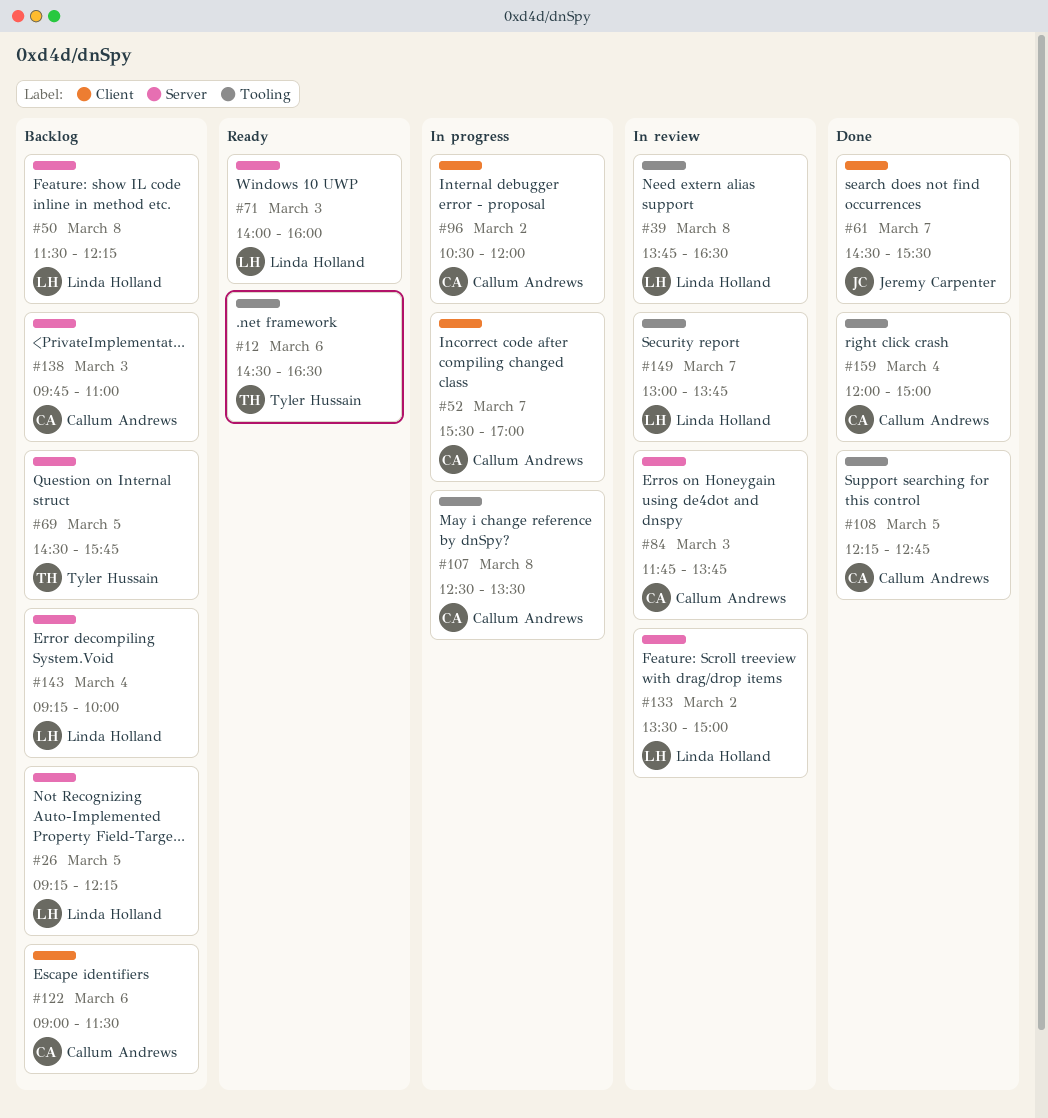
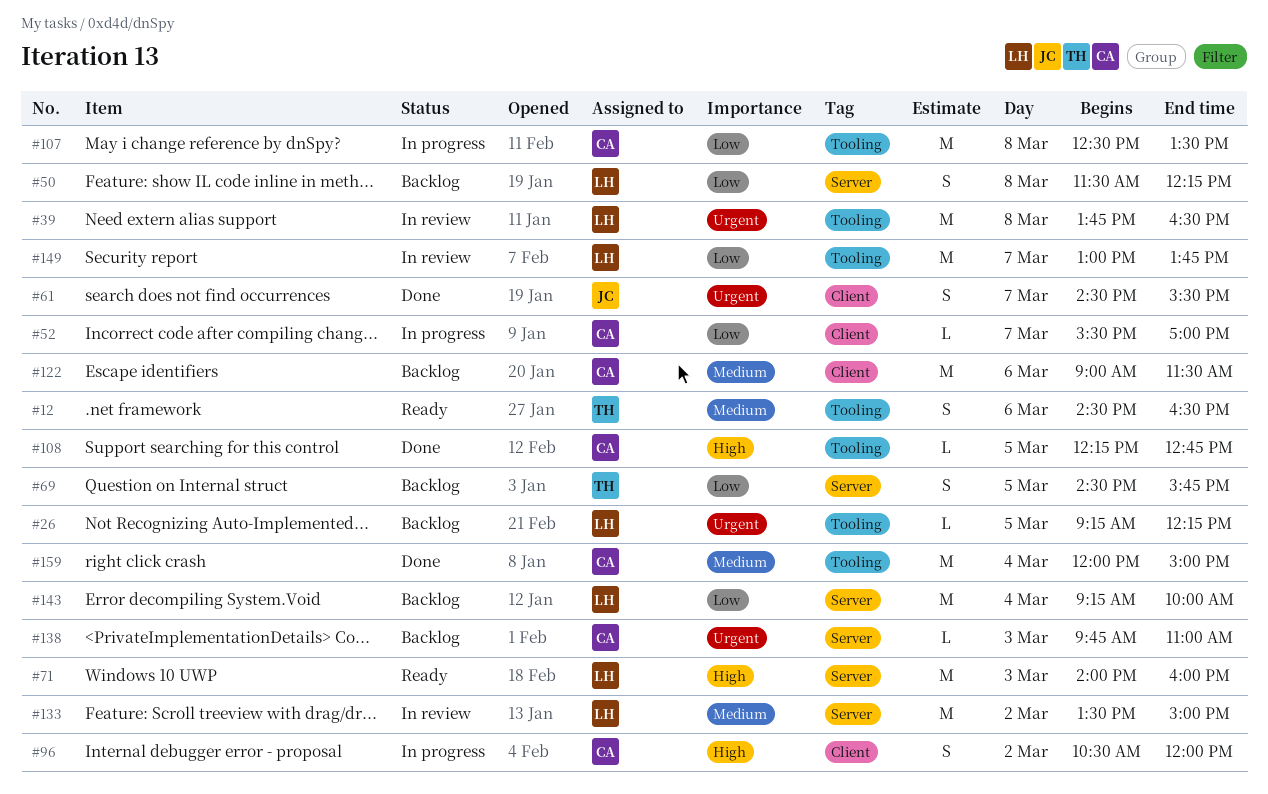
#26, label: Server -> Tooling
#84: present -> none

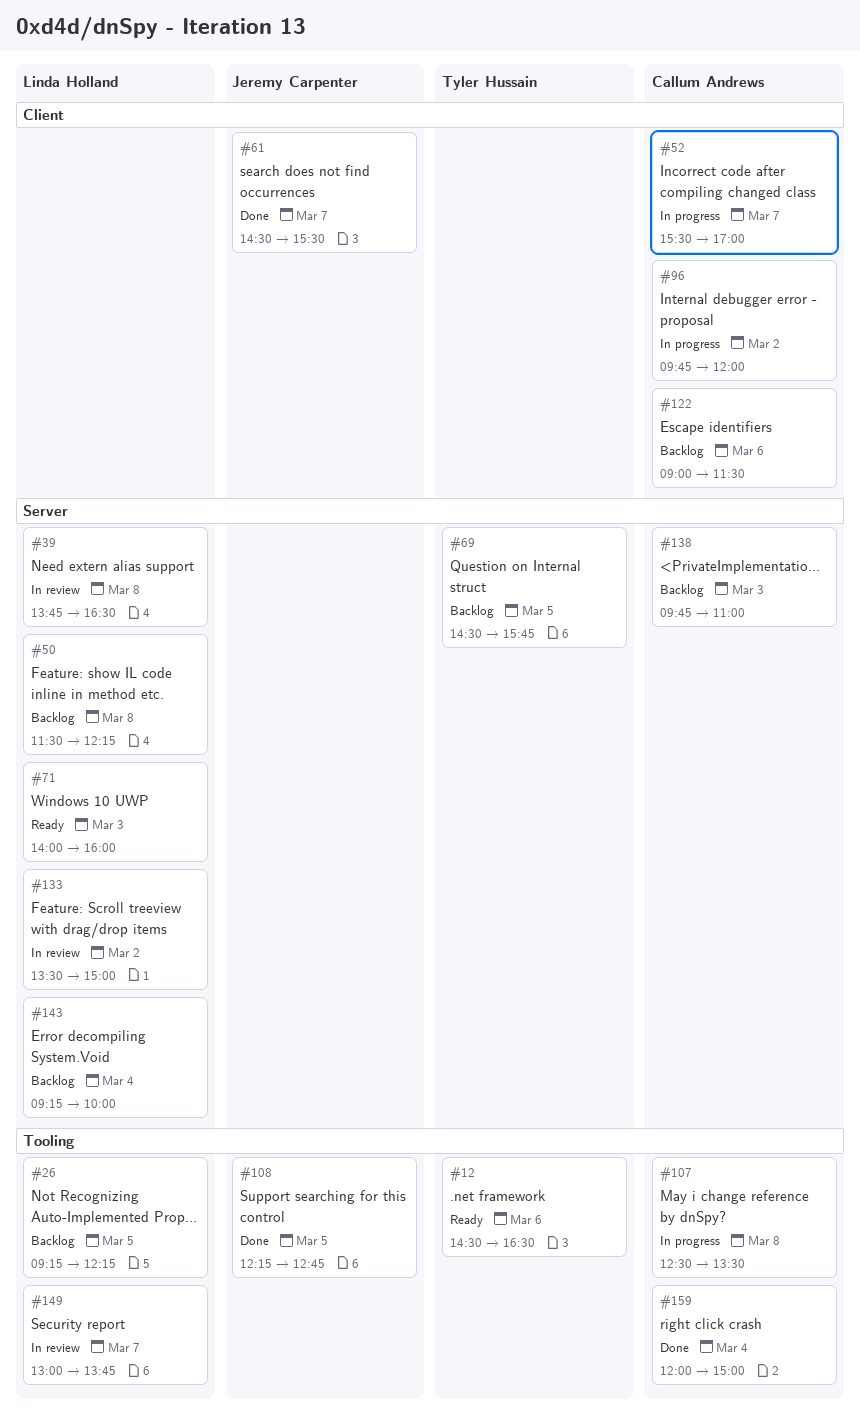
#39, label: Tooling -> Server
#96, begins: 10:30 -> 09:45
#108, owner: Callum Andrews -> Jeremy Carpenter

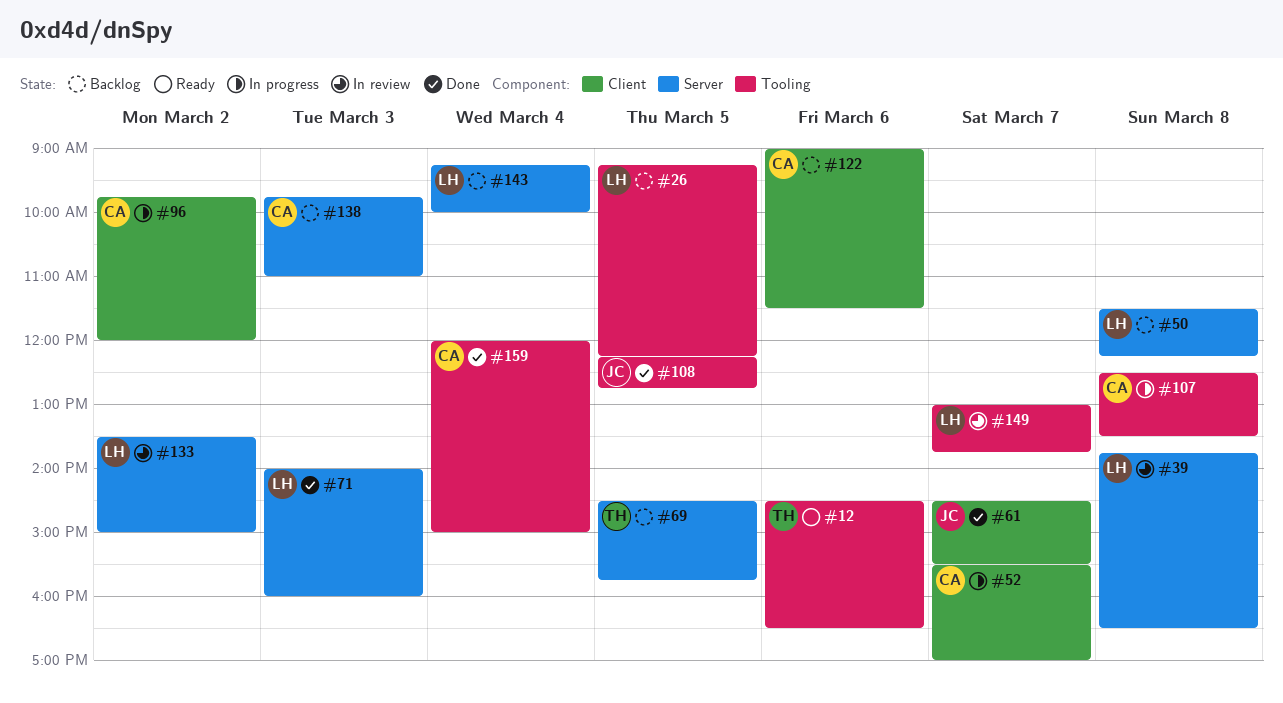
#71, status: Ready -> Done

